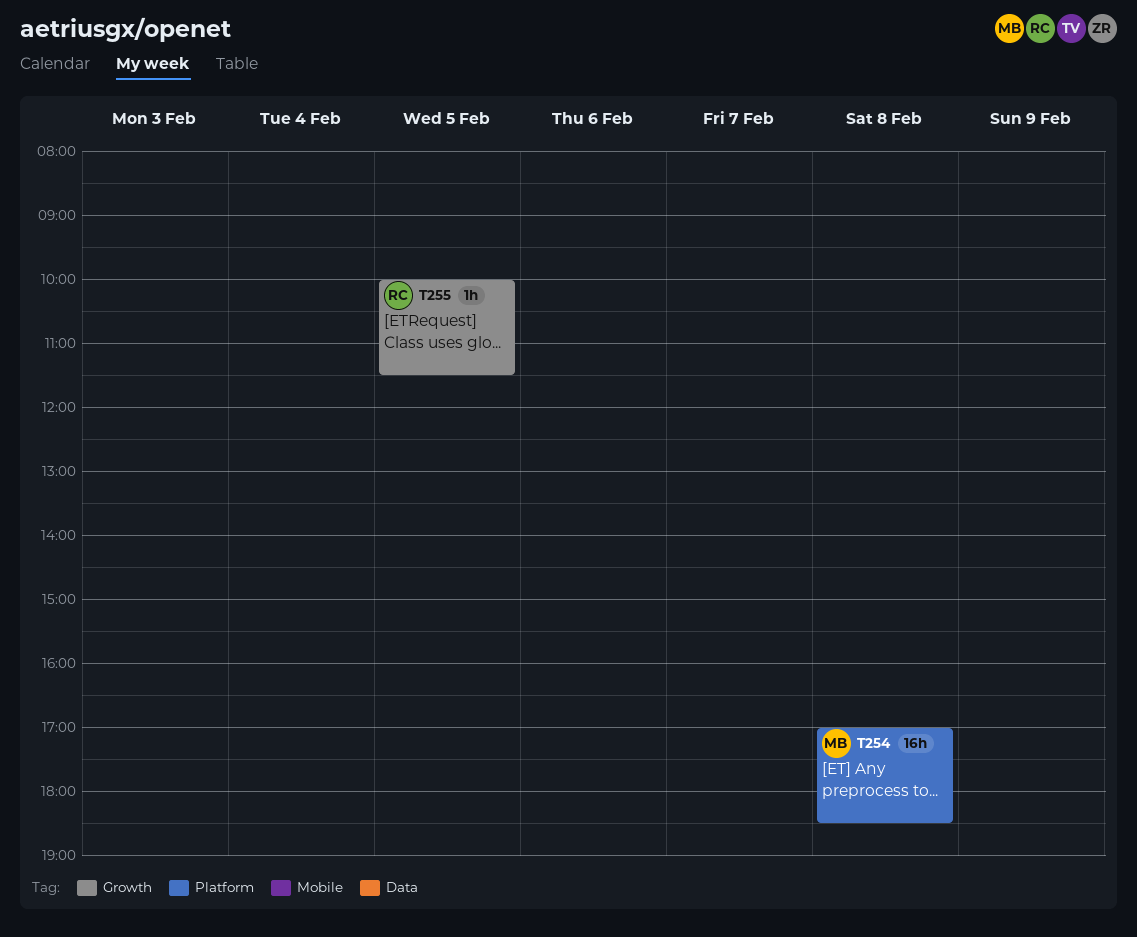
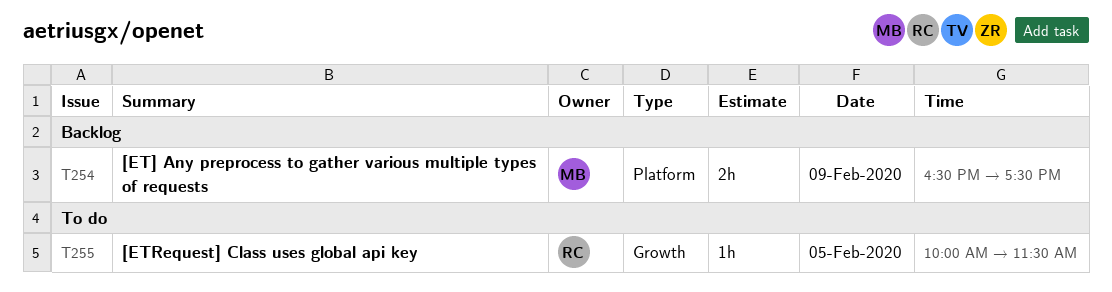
T254, estimate: 16h -> 2h
T254, day: Feb 8 -> Feb 9
T254, begins: 17:00 -> 16:30
T254, ends: 18:30 -> 17:30

